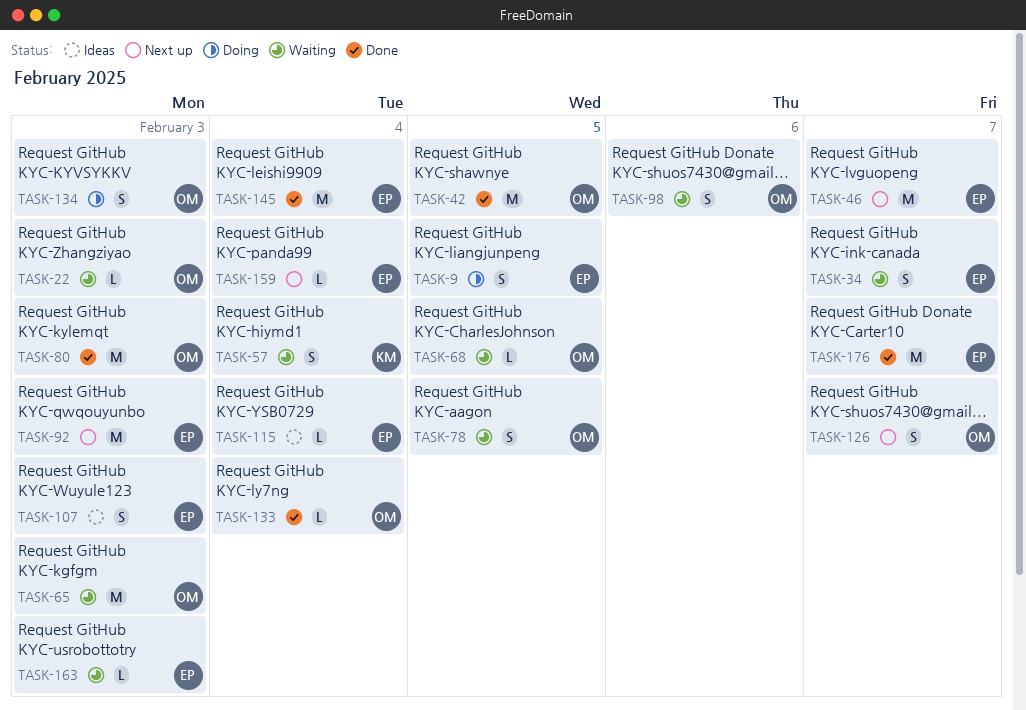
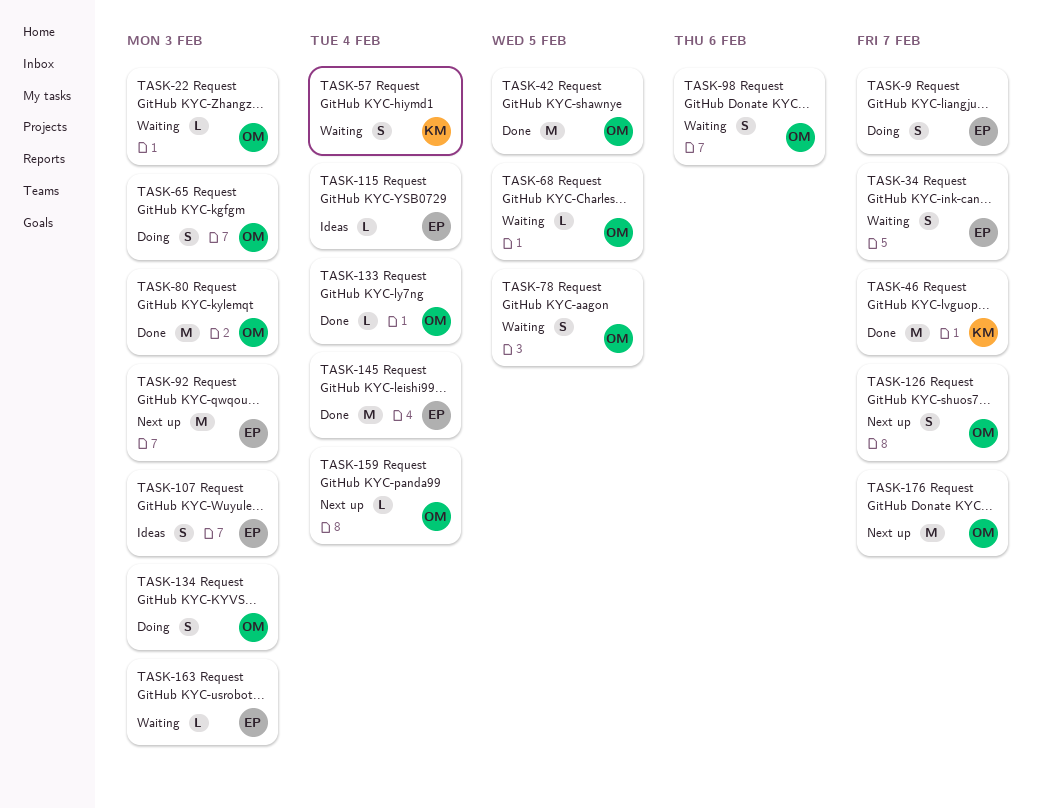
TASK-9, due: Feb 5 -> Feb 7
TASK-46, status: Next up -> Done
TASK-46, owner: EP -> KM
TASK-65, status: Waiting -> Doing
TASK-65, estimate: M -> S
TASK-159, owner: EP -> OM
TASK-176, status: Done -> Next up
TASK-176, owner: EP -> OM

